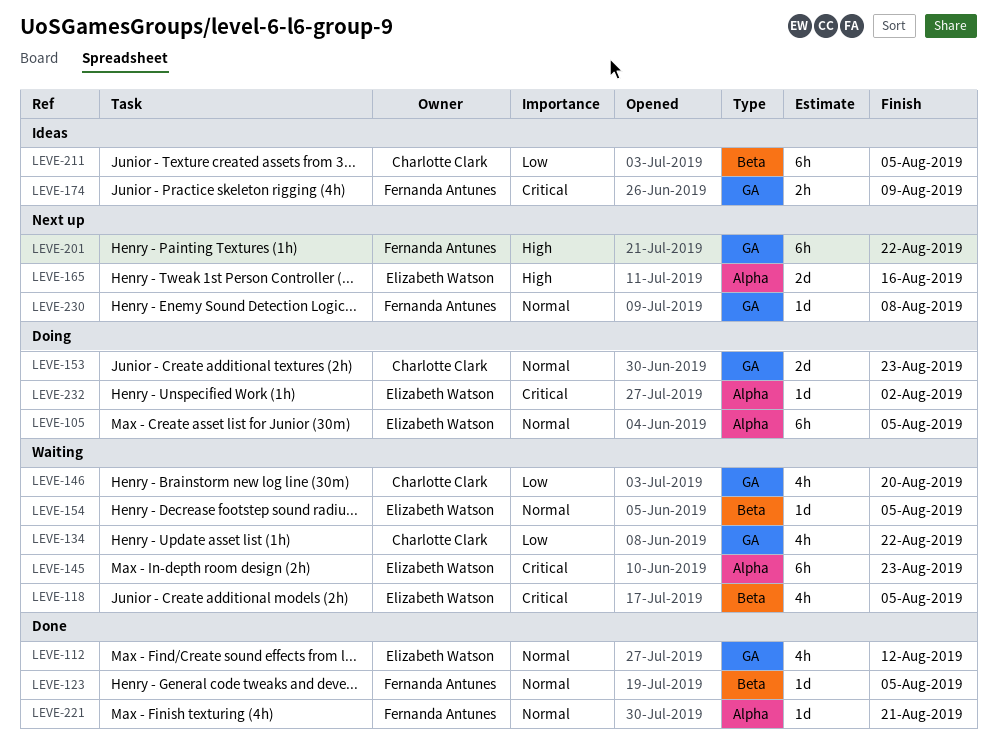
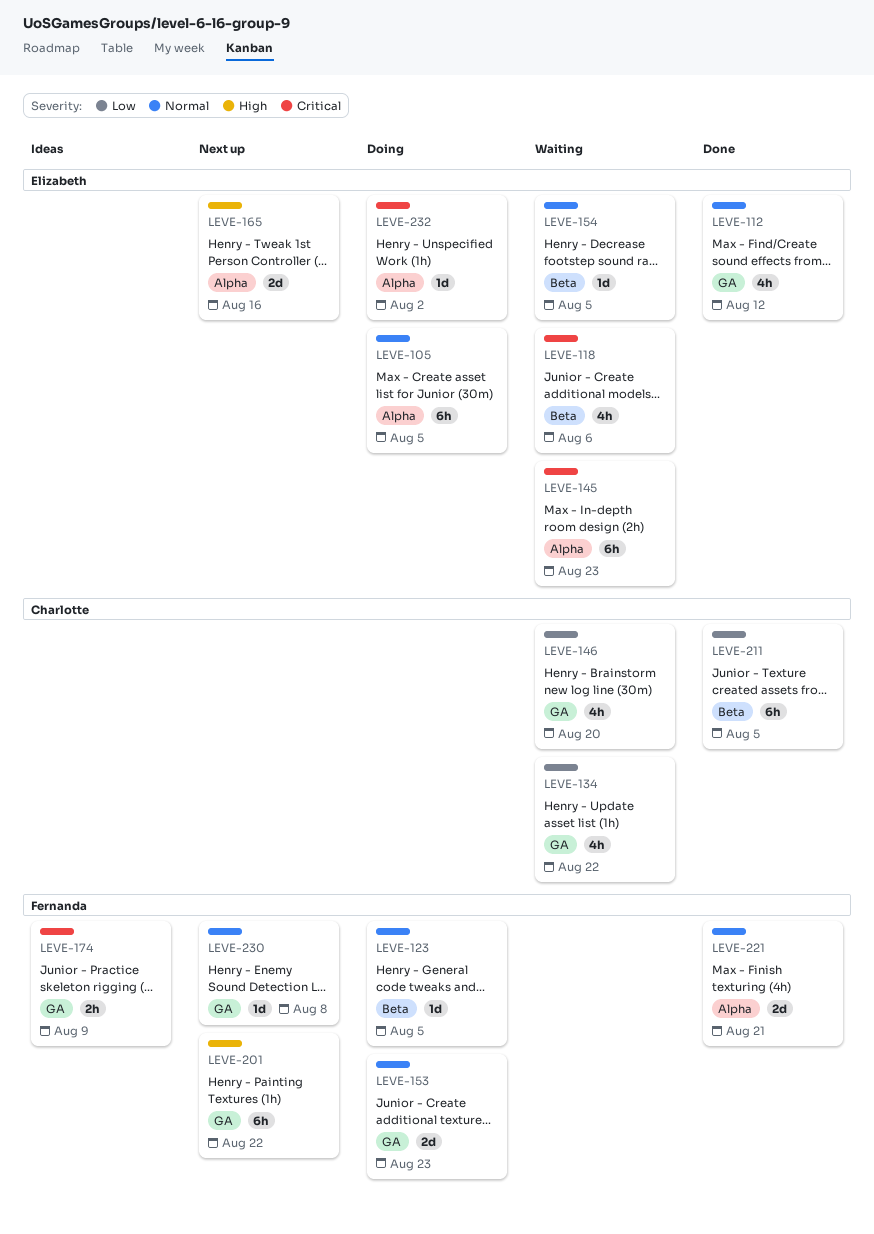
LEVE-118, due: Aug 5 -> Aug 6
LEVE-123, status: Done -> Doing
LEVE-153, owner: Charlotte Clark -> Fernanda Antunes
LEVE-211, status: Ideas -> Done
LEVE-221, estimate: 1d -> 2d

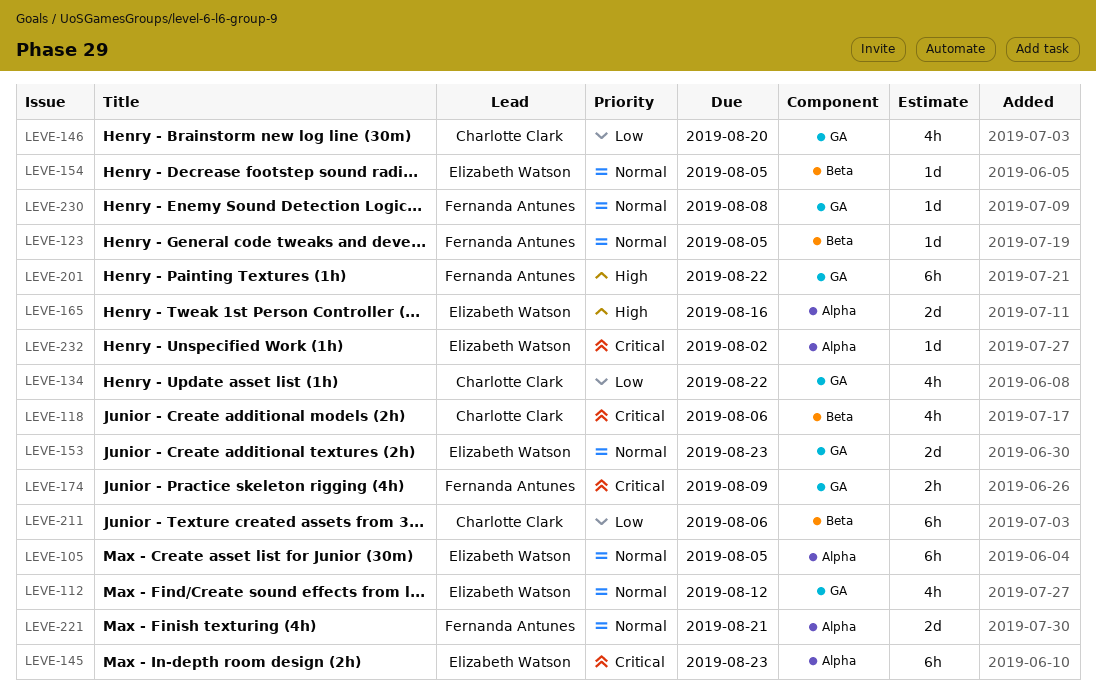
LEVE-118, owner: Elizabeth Watson -> Charlotte Clark
LEVE-153, owner: Fernanda Antunes -> Elizabeth Watson
LEVE-211, due: Aug 5 -> Aug 6

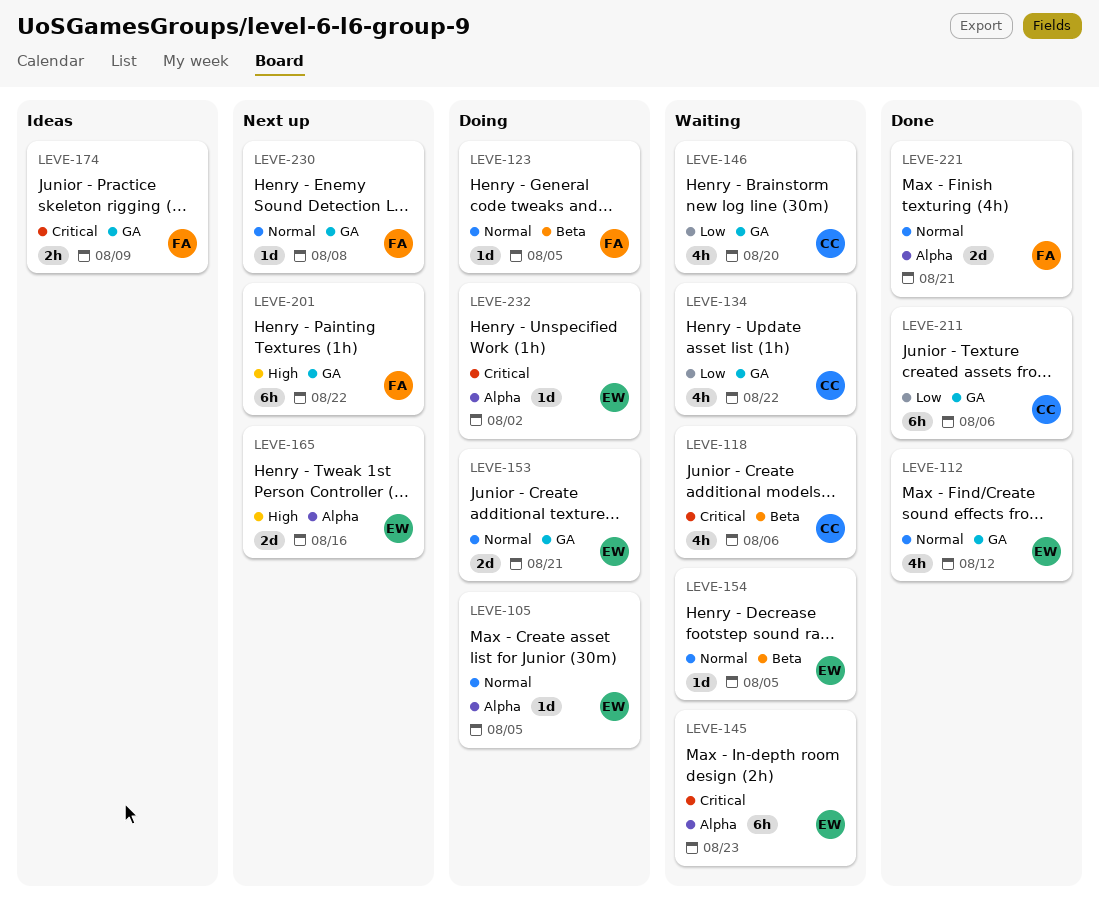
LEVE-105, estimate: 6h -> 1d
LEVE-153, due: Aug 23 -> Aug 21
LEVE-211, label: Beta -> GA

